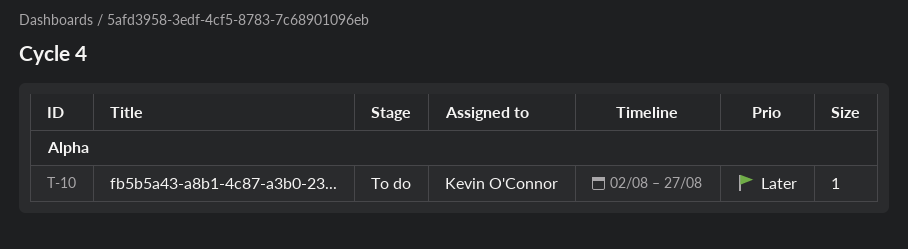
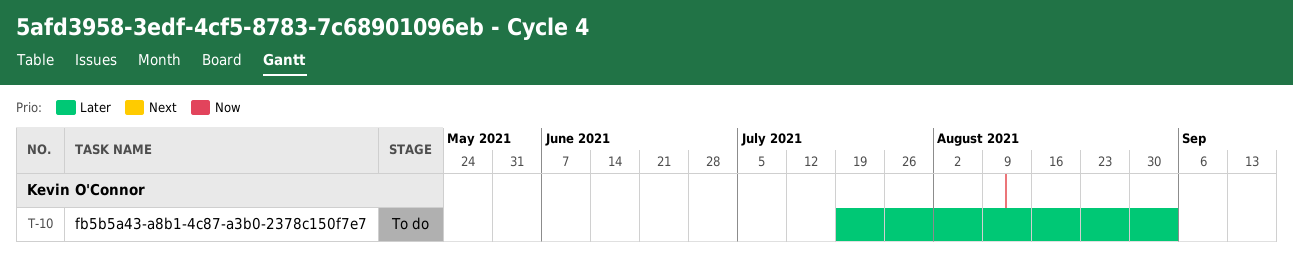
T-10, start: Aug 2 -> Jul 19
T-10, due: Aug 27 -> Sep 3

